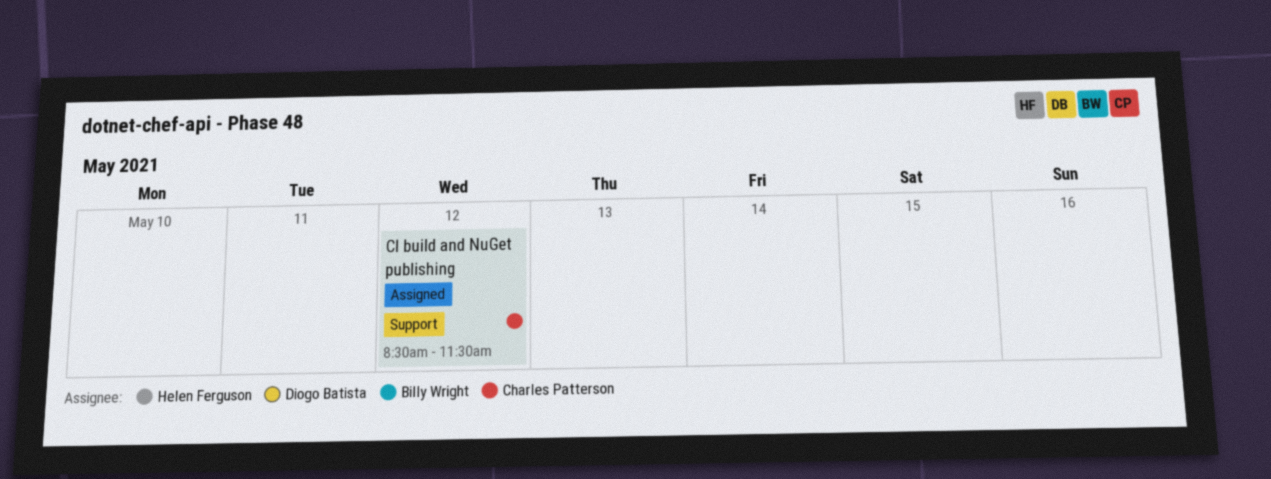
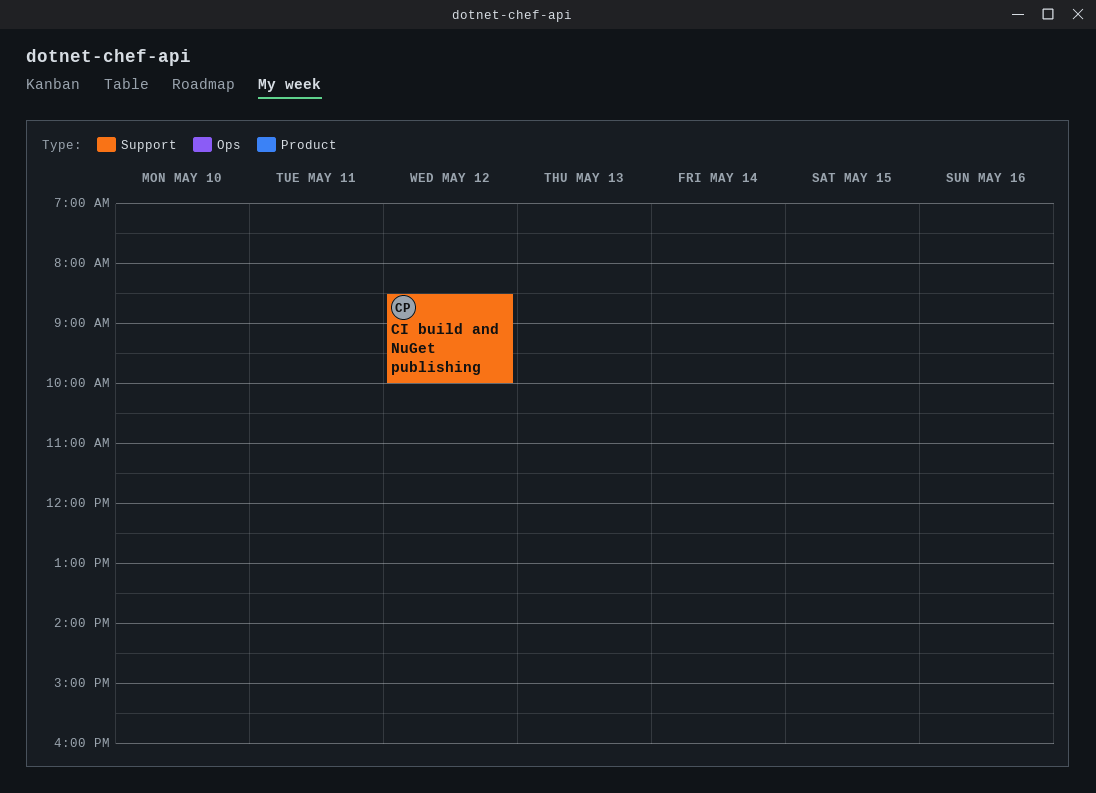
CI build and NuGet publishing, ends: 11:30 -> 10:00

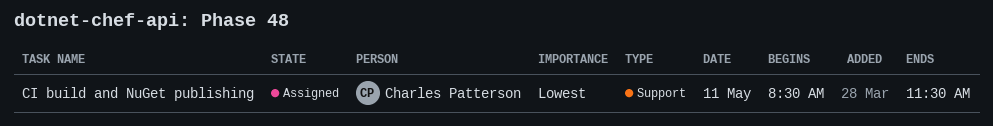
CI build and NuGet publishing, day: May 12 -> May 11
CI build and NuGet publishing, ends: 10:00 -> 11:30

